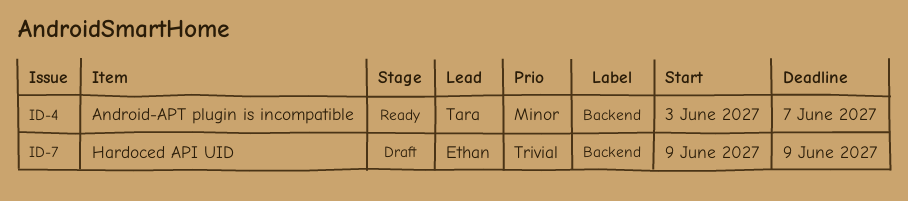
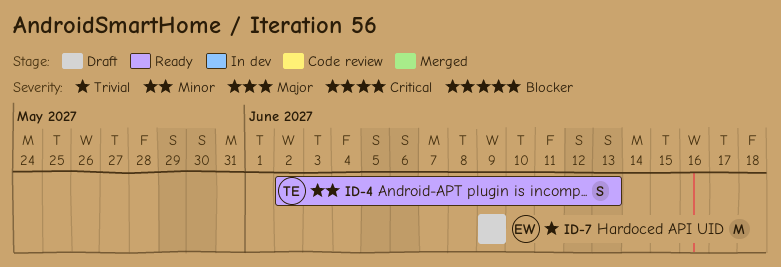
ID-4, start: Jun 3 -> Jun 2
ID-4, due: Jun 7 -> Jun 13

